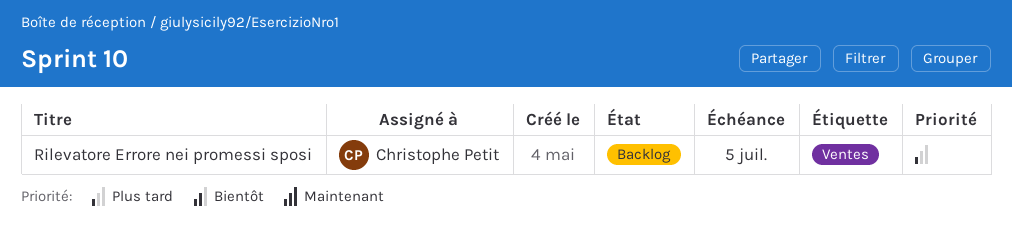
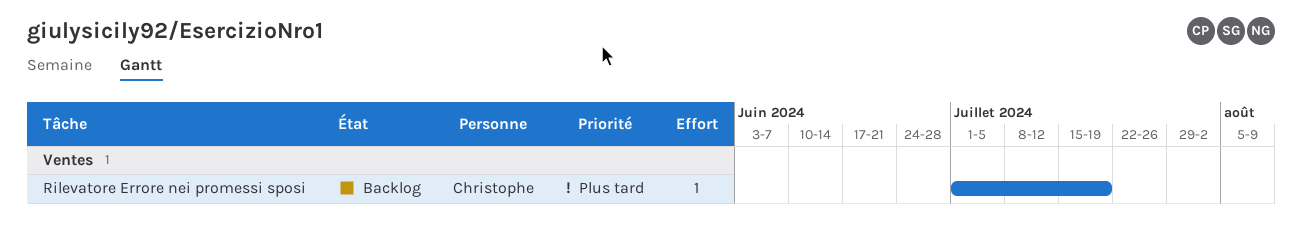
Rilevatore Errore nei promessi sposi, due: Jul 5 -> Jul 19

